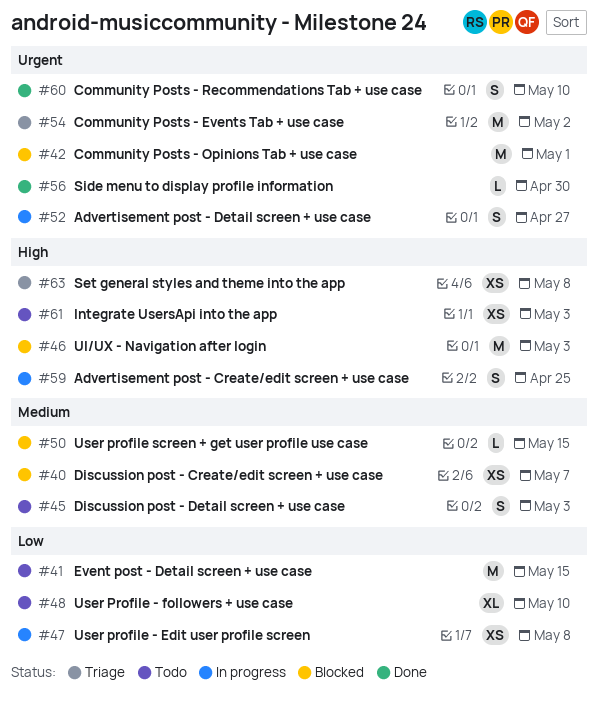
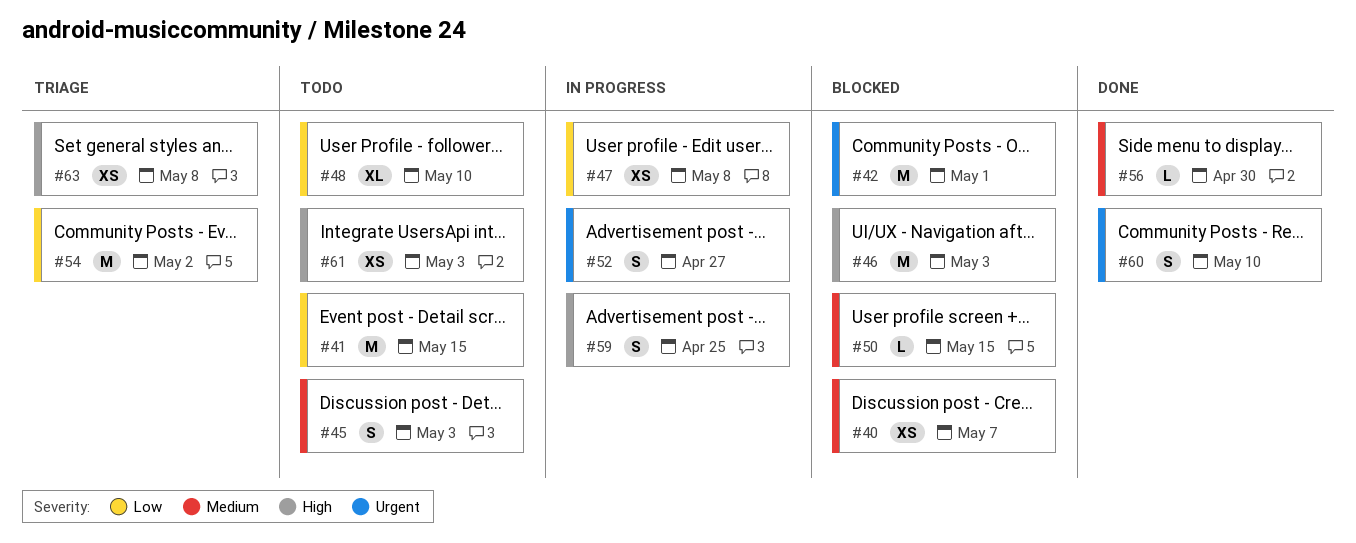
#54, priority: Urgent -> Low
#56, priority: Urgent -> Medium

